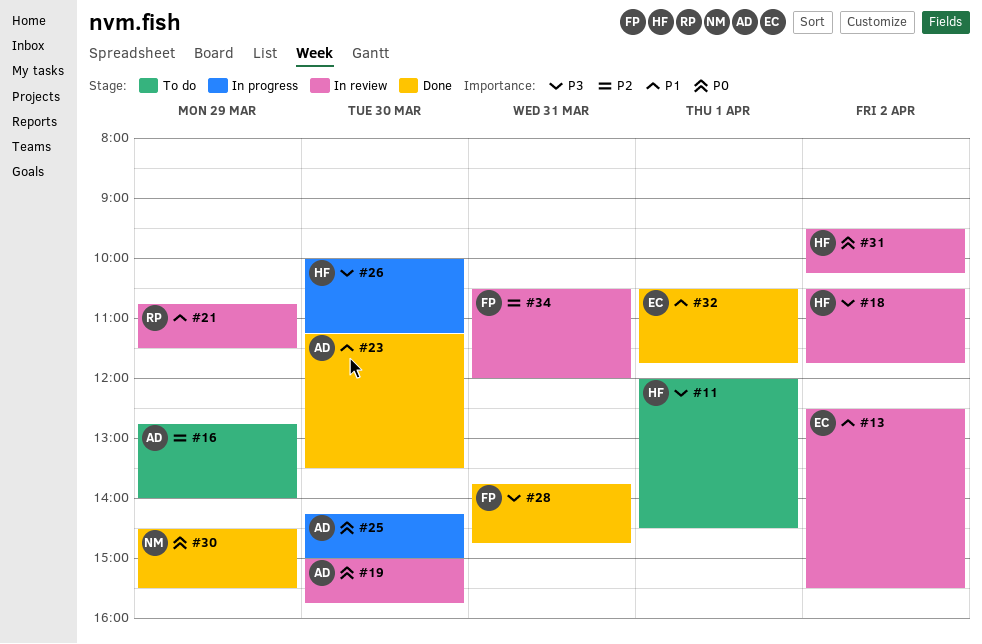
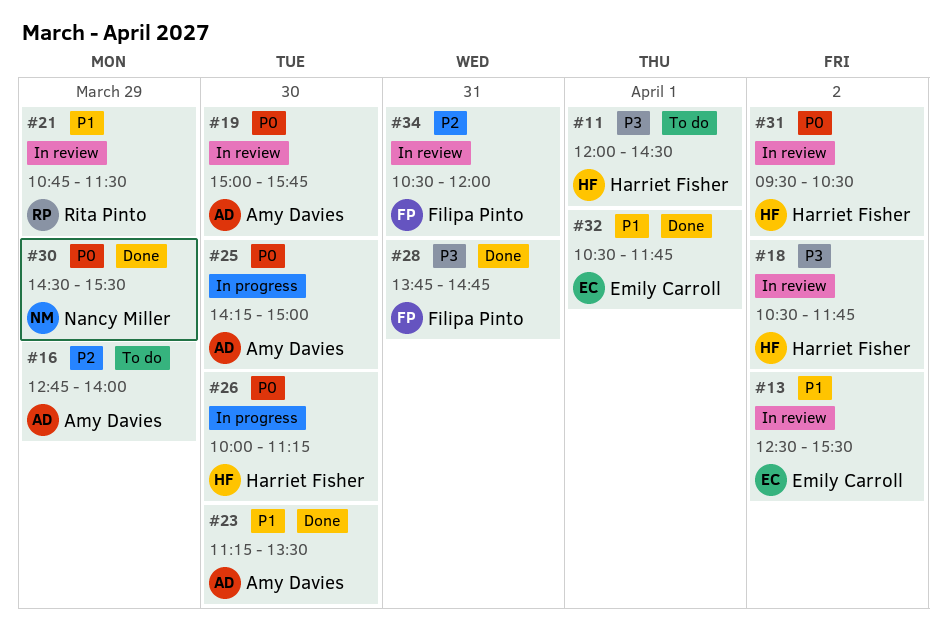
#26, priority: P3 -> P0
#31, ends: 10:15 -> 10:30

